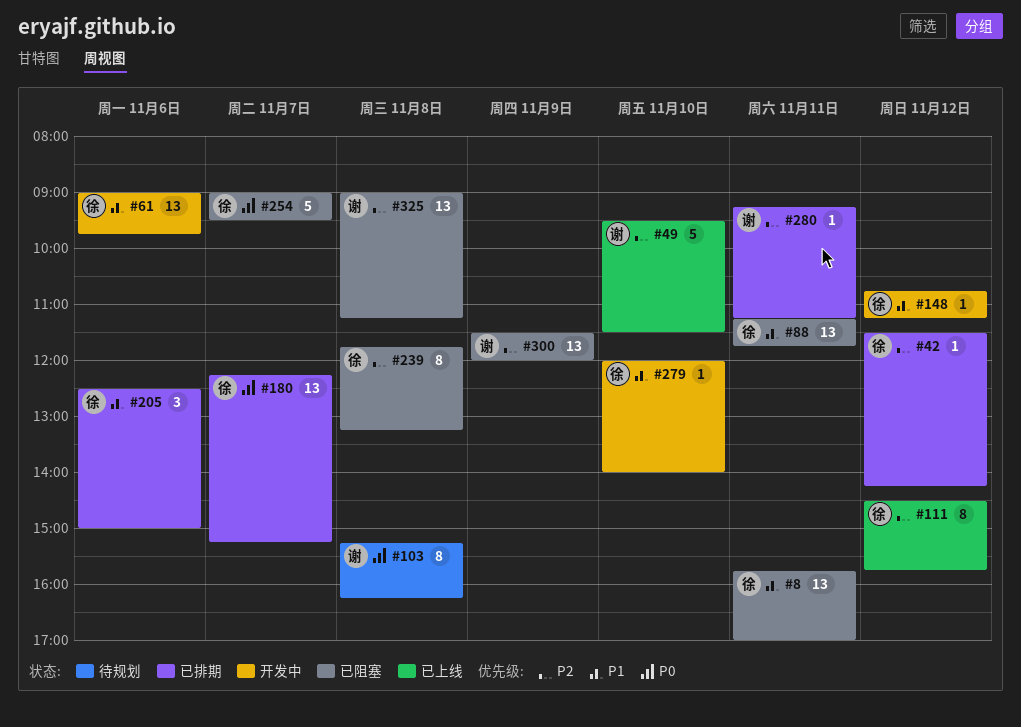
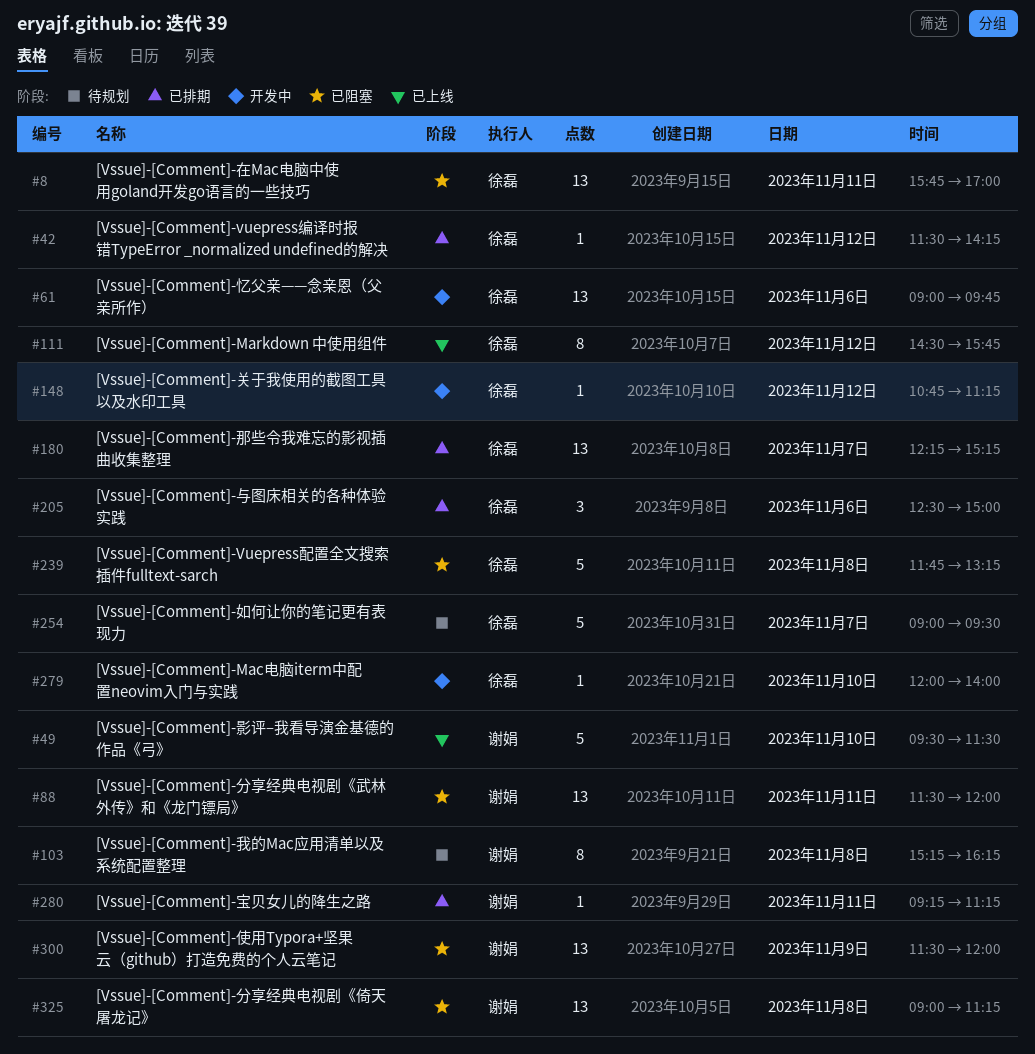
#88, owner: 徐磊 -> 谢娟
#88, begins: 11:15 -> 11:30
#88, ends: 11:45 -> 12:00
#239, estimate: 8 -> 5
#254, status: 已阻塞 -> 待规划

